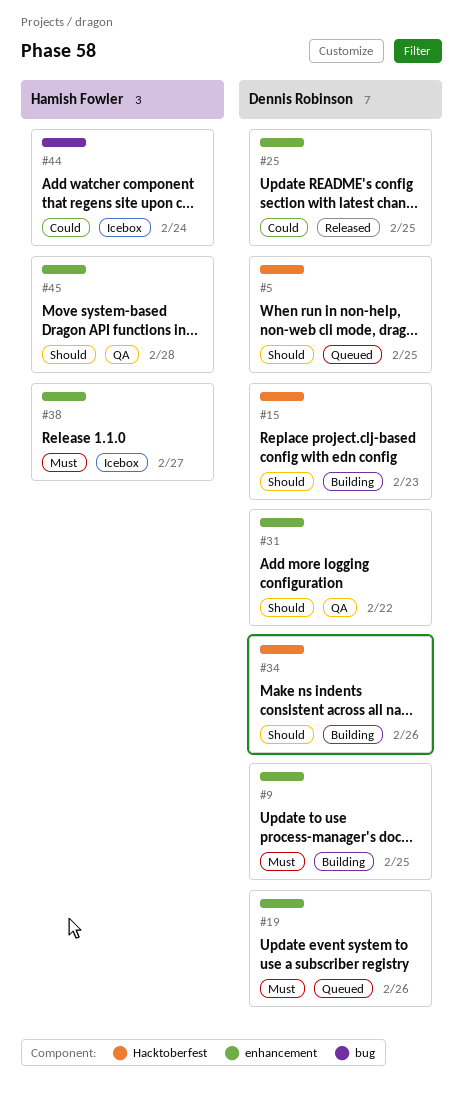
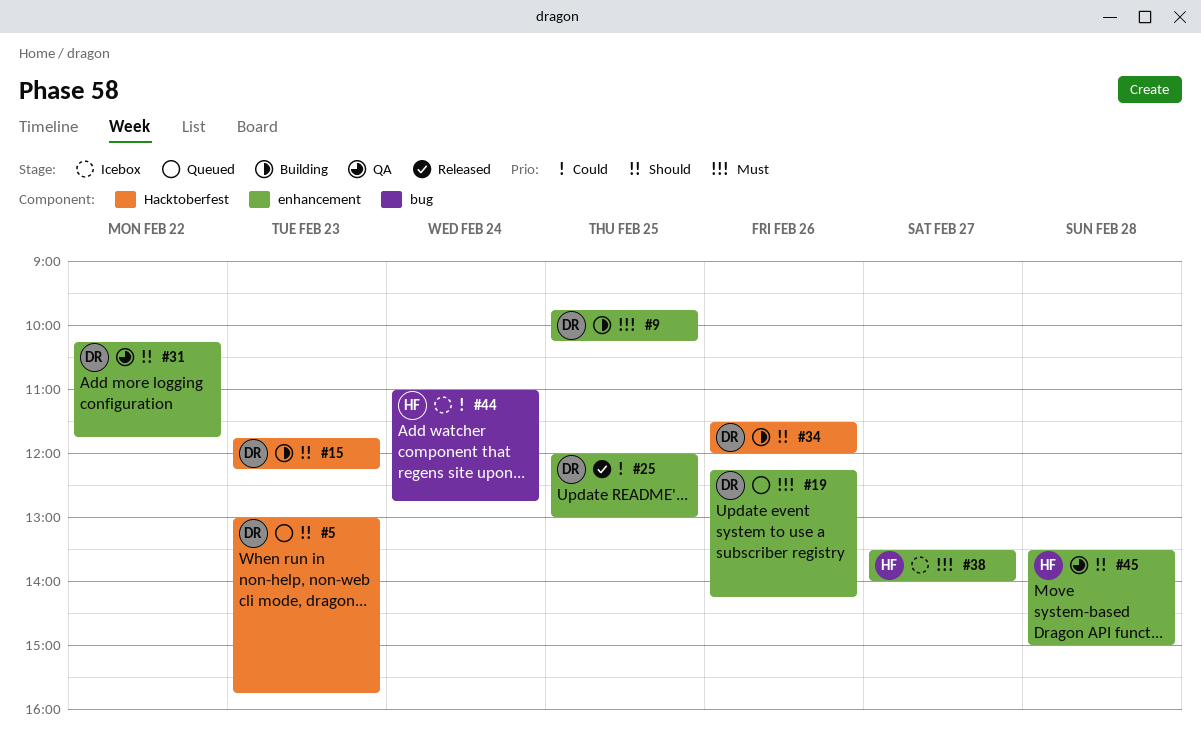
#5, day: Feb 25 -> Feb 23

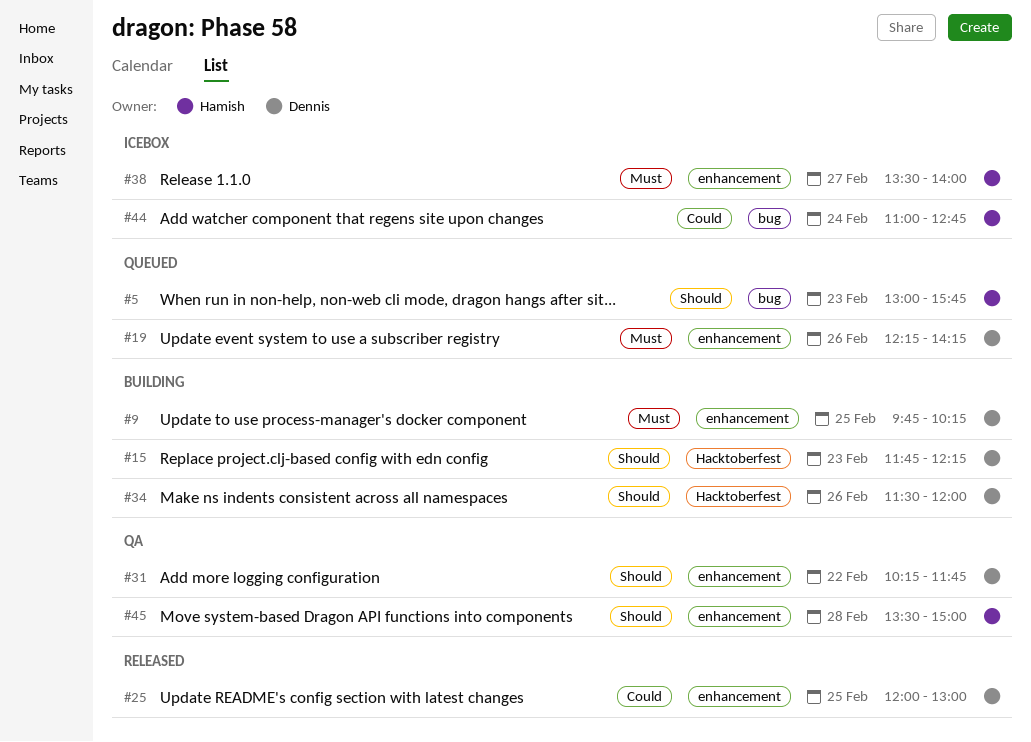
#5, owner: Dennis -> Hamish
#5, label: Hacktoberfest -> bug

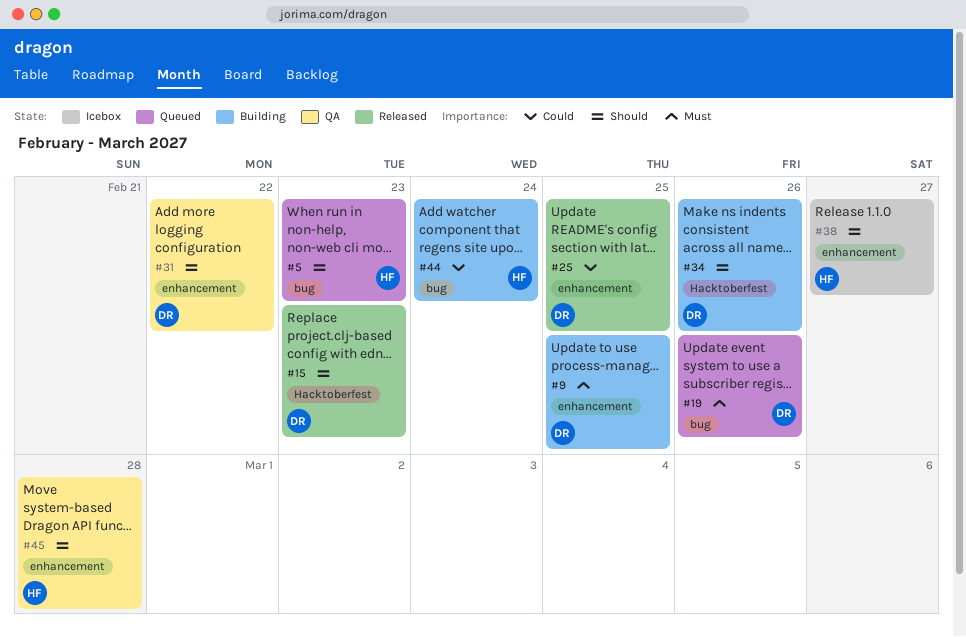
#15, status: Building -> Released
#19, label: enhancement -> bug
#38, priority: Must -> Should
#44, status: Icebox -> Building

